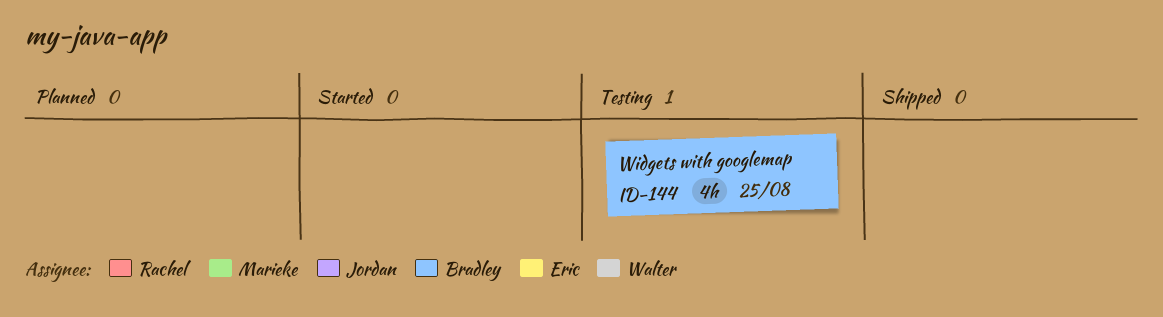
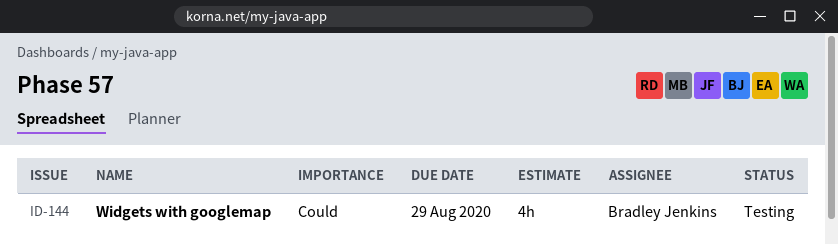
ID-144, due: Aug 25 -> Aug 29

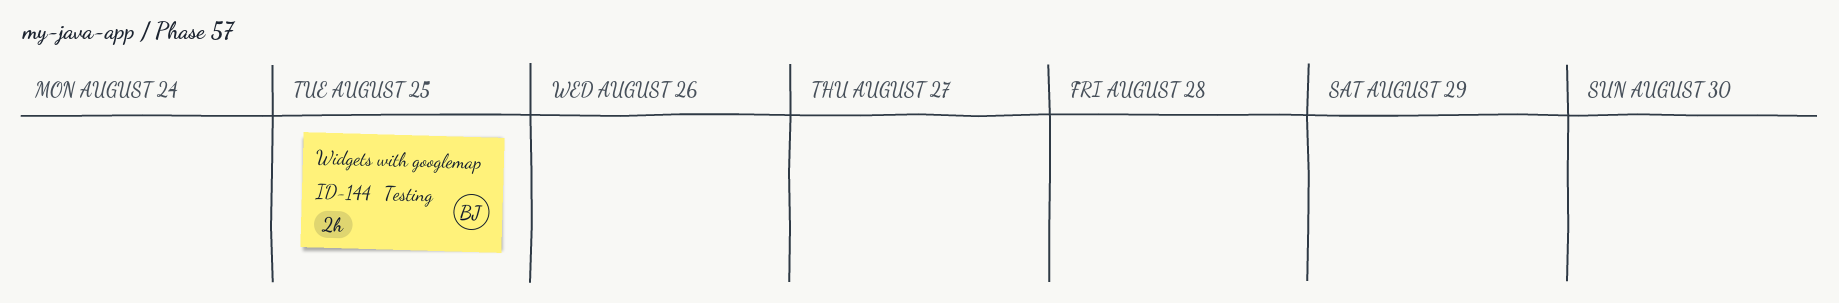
ID-144, estimate: 4h -> 2h
ID-144, due: Aug 29 -> Aug 25

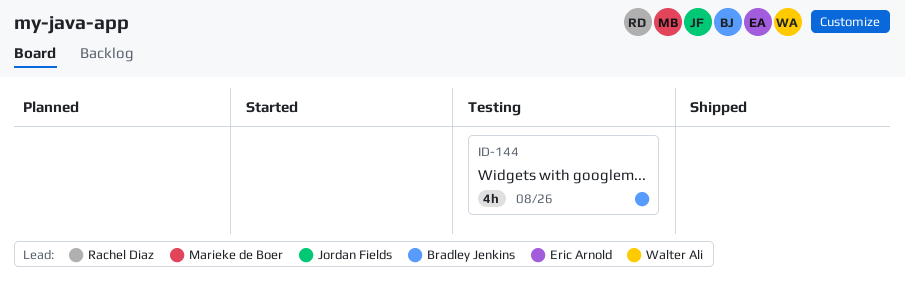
ID-144, estimate: 2h -> 4h
ID-144, due: Aug 25 -> Aug 26

